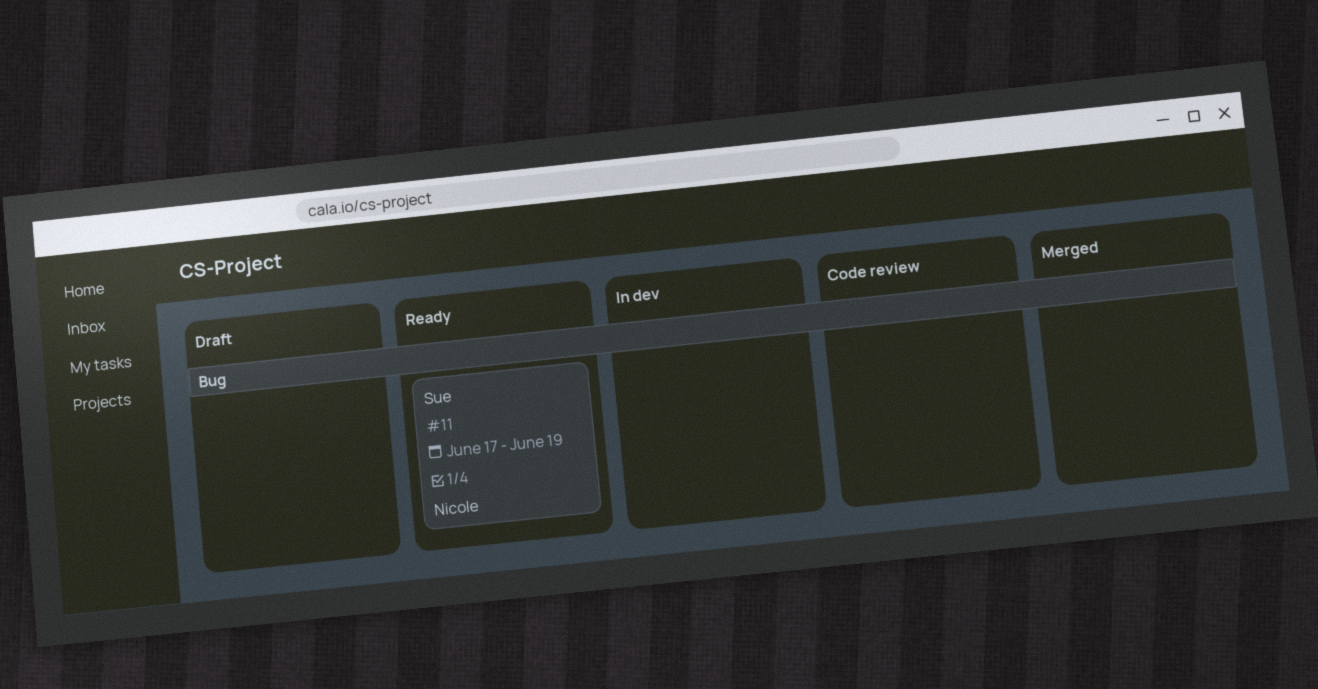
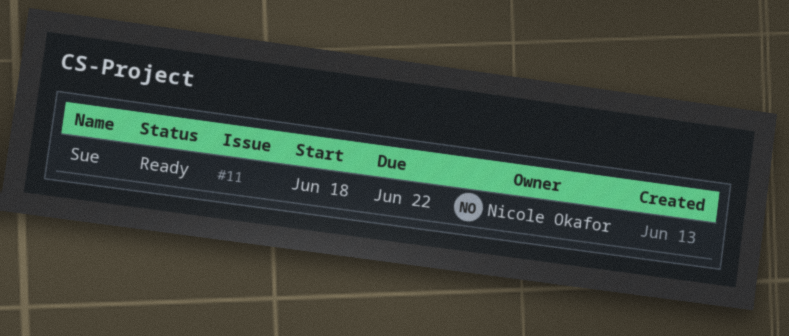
#11, start: Jun 17 -> Jun 18
#11, due: Jun 19 -> Jun 22

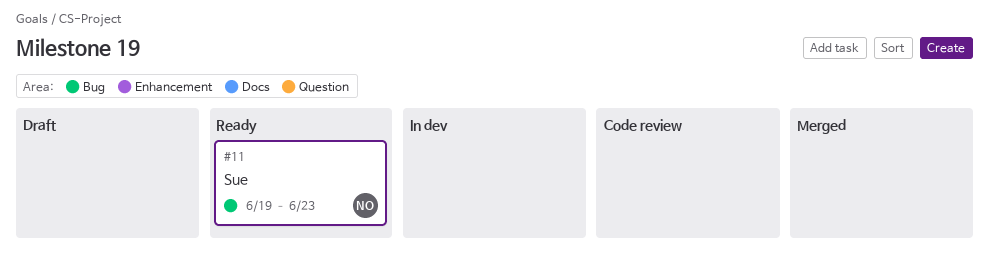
#11, start: Jun 18 -> Jun 19
#11, due: Jun 22 -> Jun 23

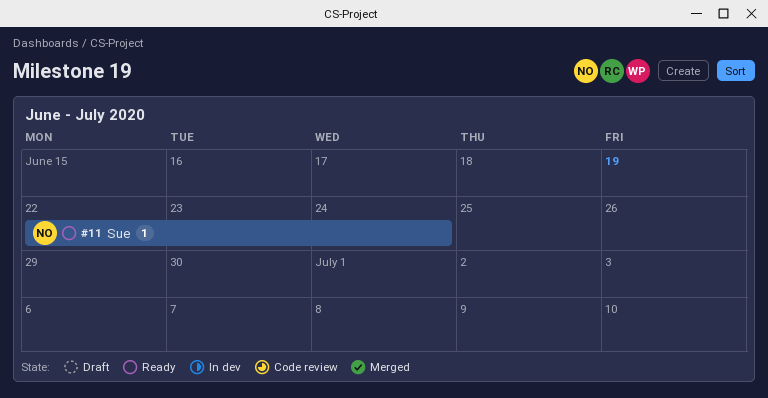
#11, start: Jun 19 -> Jun 22
#11, due: Jun 23 -> Jun 24

